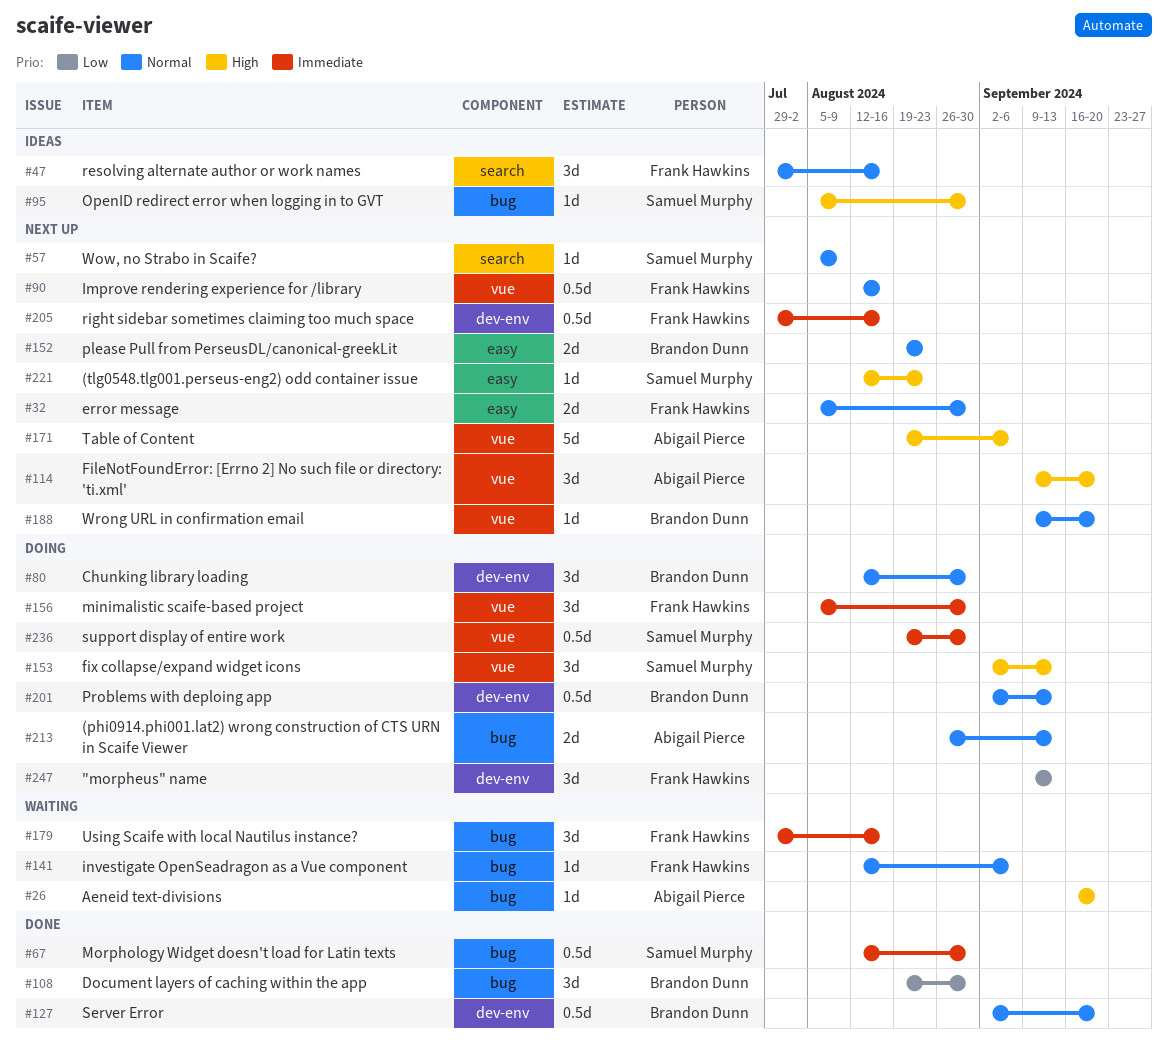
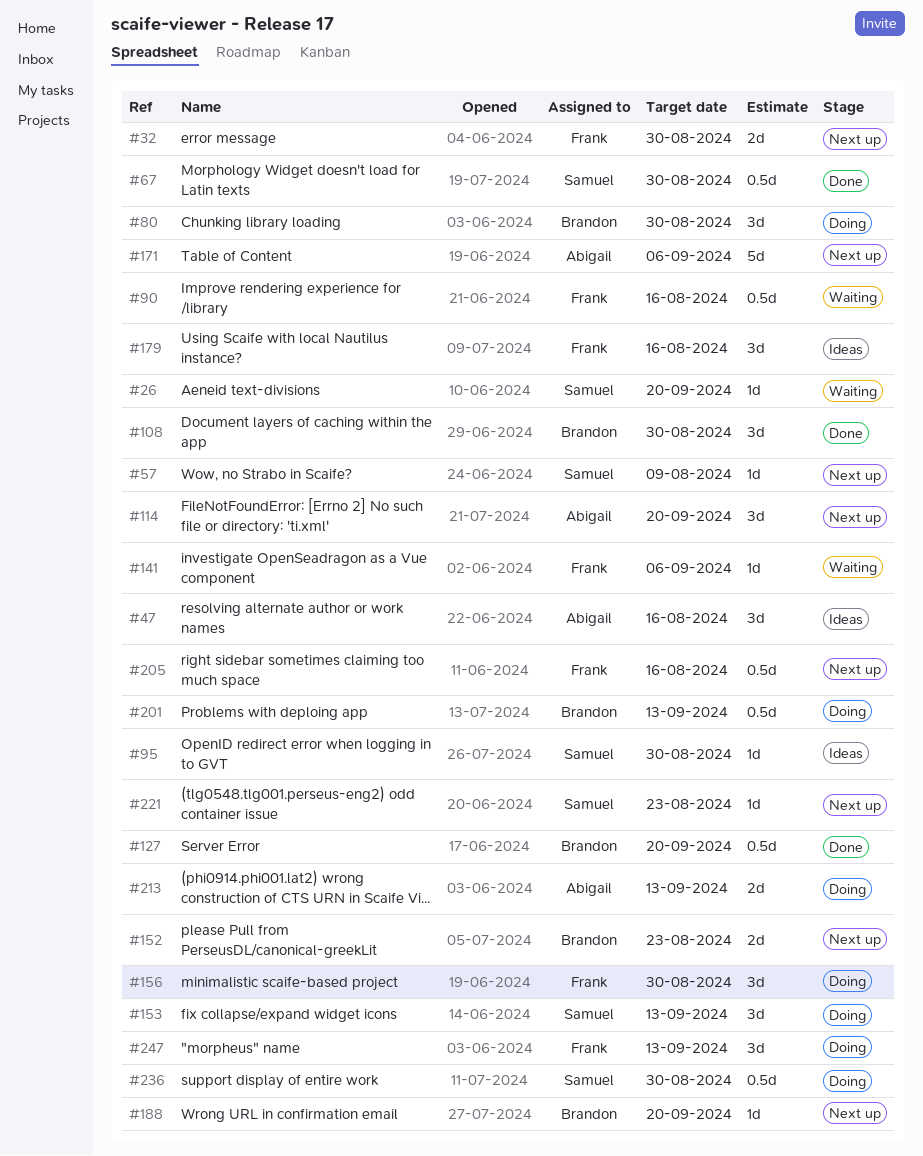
#26, owner: Abigail Pierce -> Samuel Murphy
#47, owner: Frank Hawkins -> Abigail Pierce
#90, status: Next up -> Waiting
#179, status: Waiting -> Ideas

